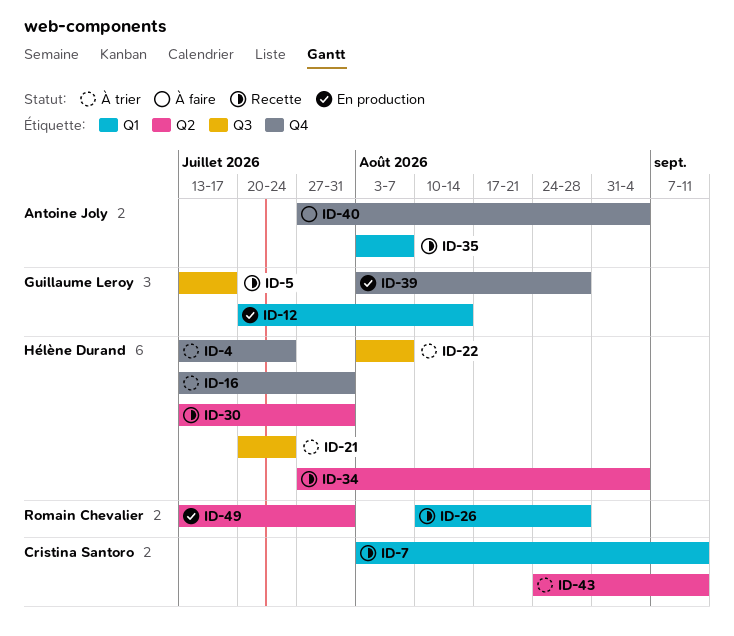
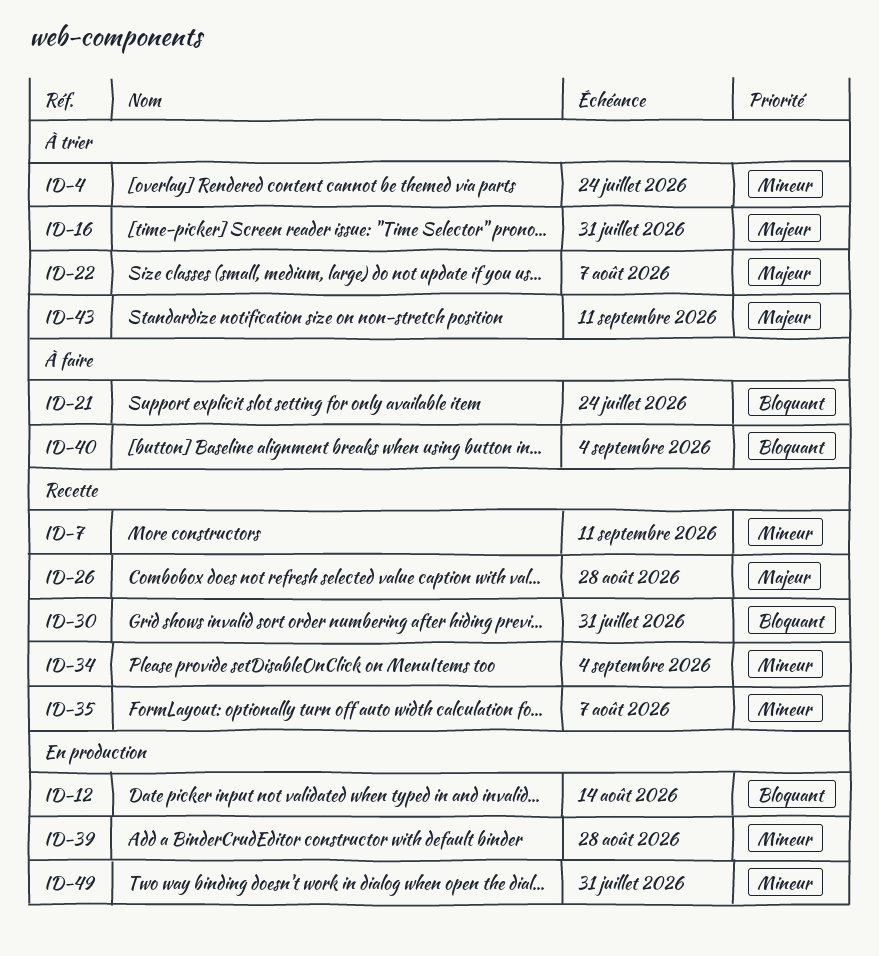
ID-5: present -> none
ID-21, status: À trier -> À faire

